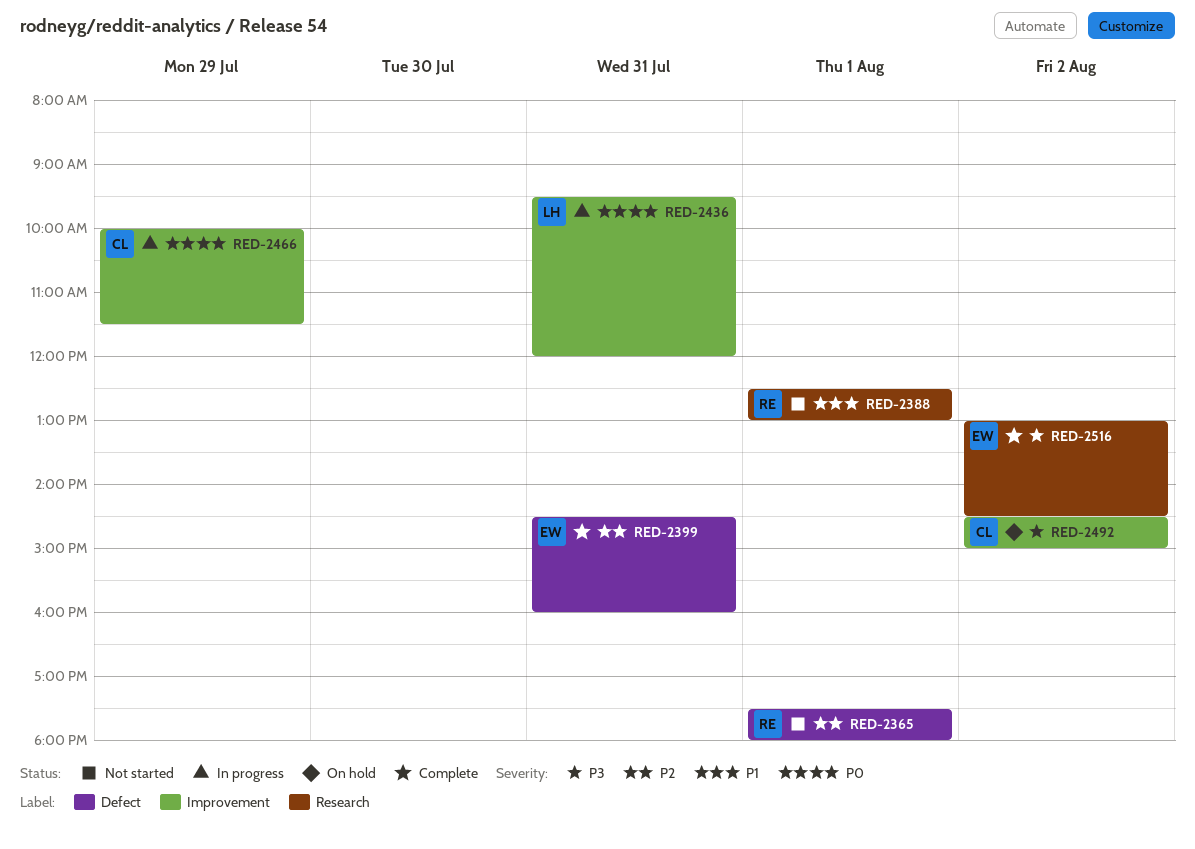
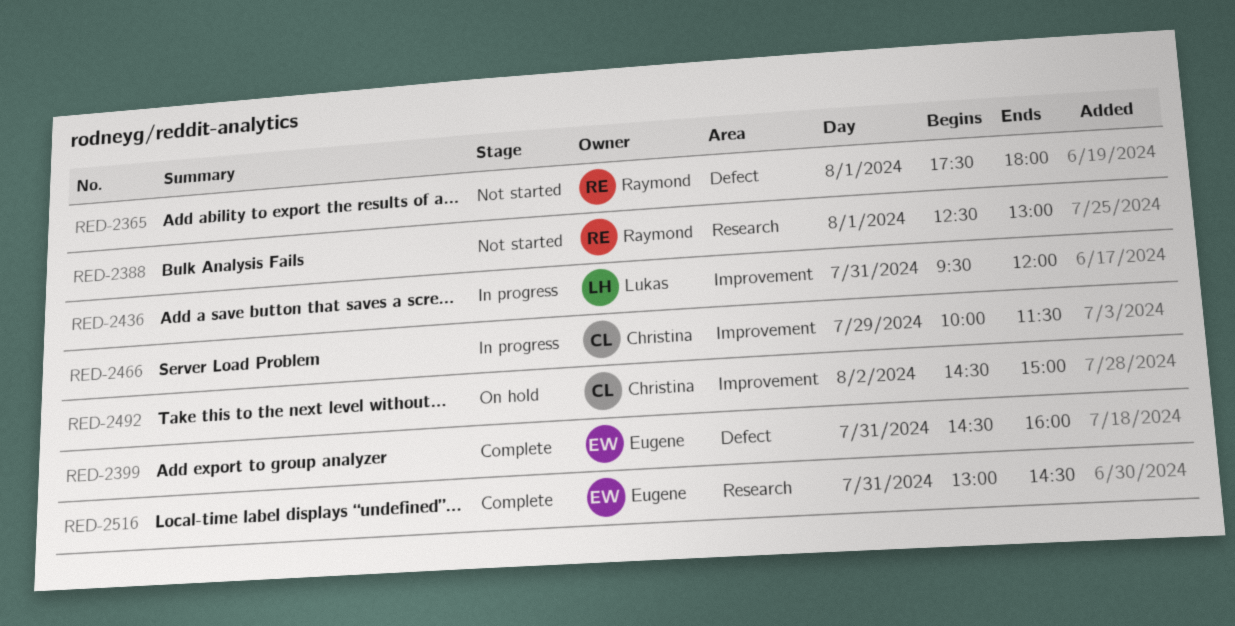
RED-2516, day: Aug 2 -> Jul 31

